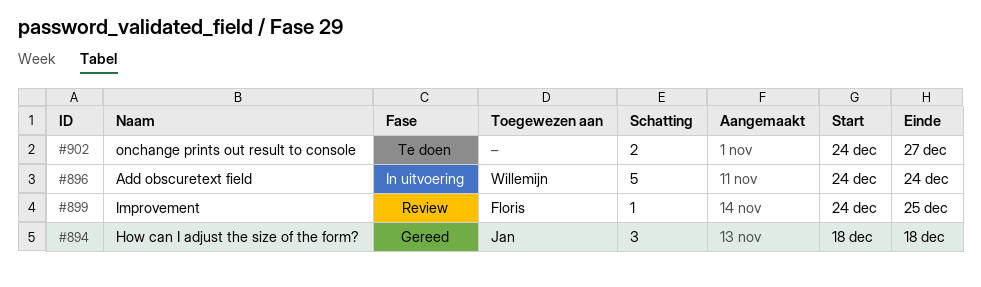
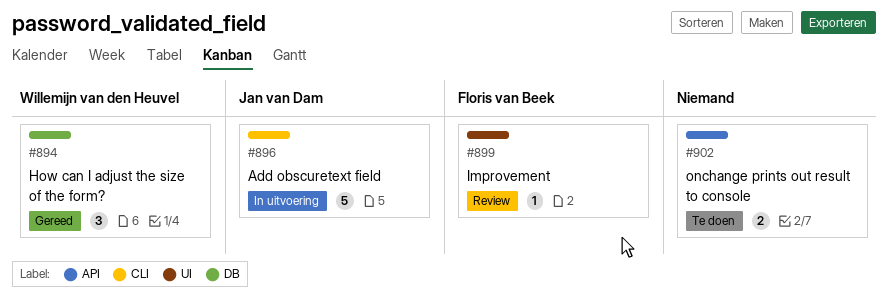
#894, owner: Jan van Dam -> Willemijn van den Heuvel
#896, owner: Willemijn van den Heuvel -> Jan van Dam

